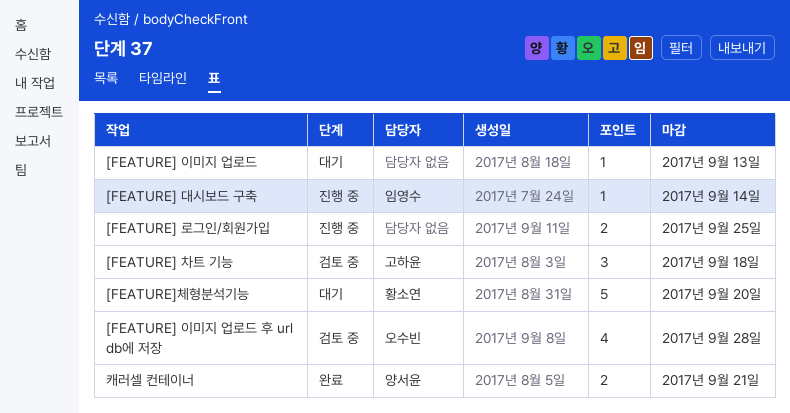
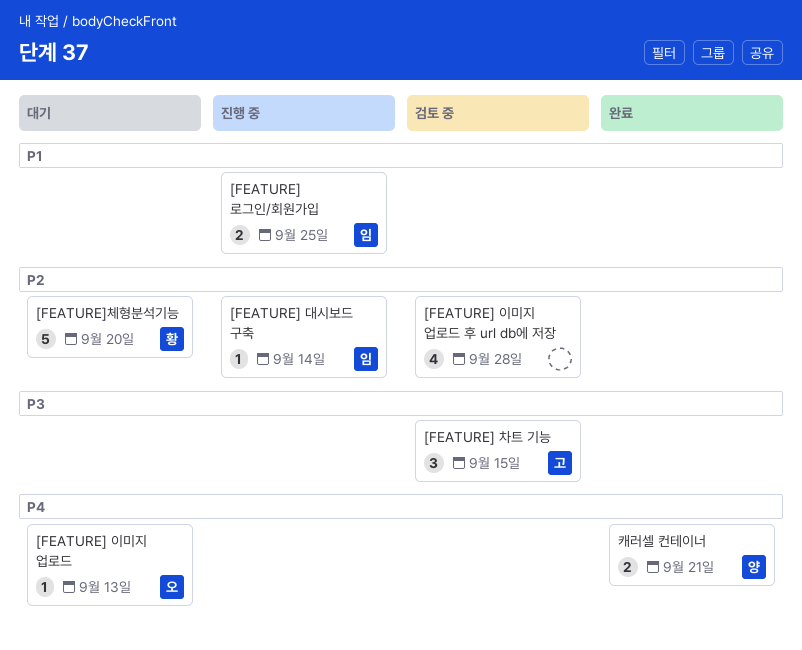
[FEATURE] 로그인/회원가입, owner: none -> 임영수
[FEATURE] 이미지 업로드, owner: none -> 오수빈
[FEATURE] 이미지 업로드 후 url db에 저장, owner: 오수빈 -> none
[FEATURE] 차트 기능, due: Sep 18 -> Sep 15

